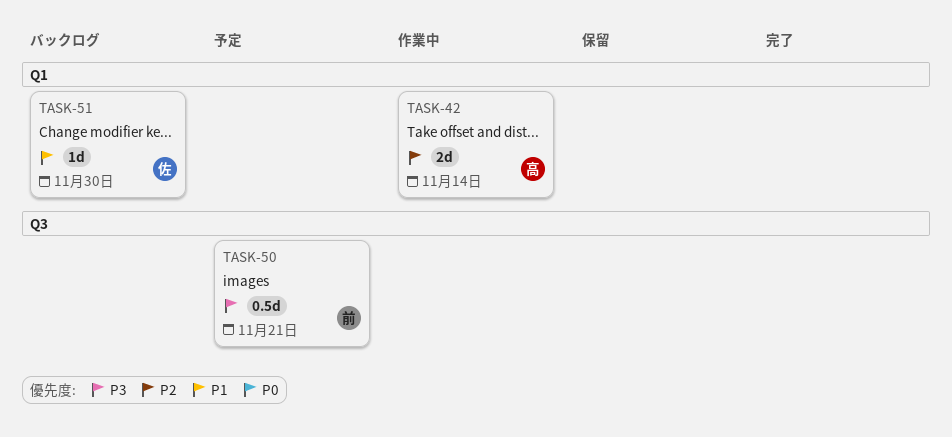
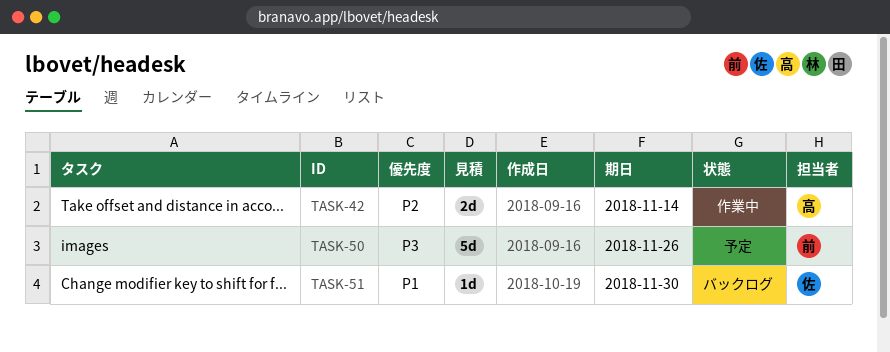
TASK-50, estimate: 0.5d -> 5d
TASK-50, due: Nov 21 -> Nov 26

